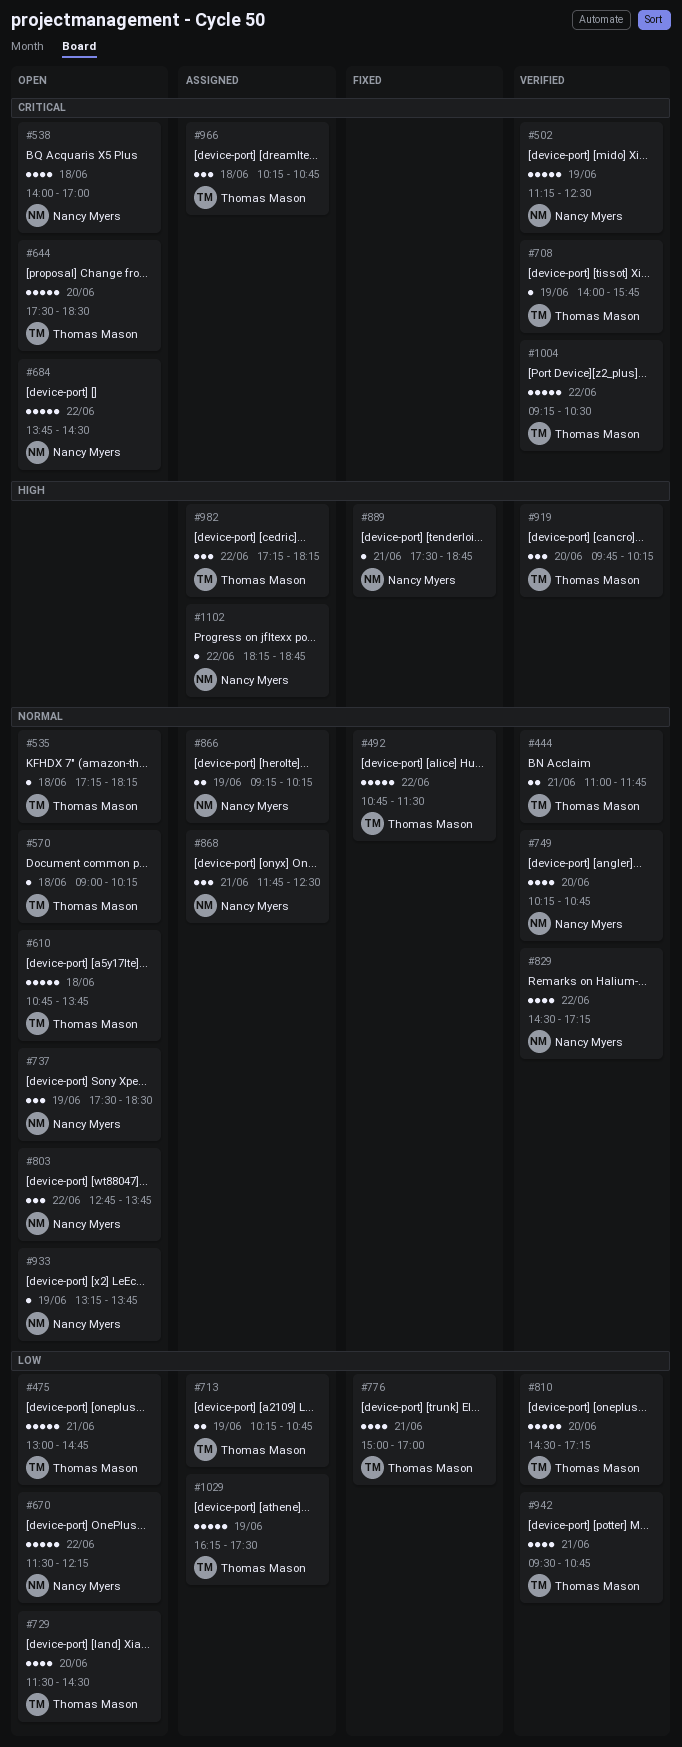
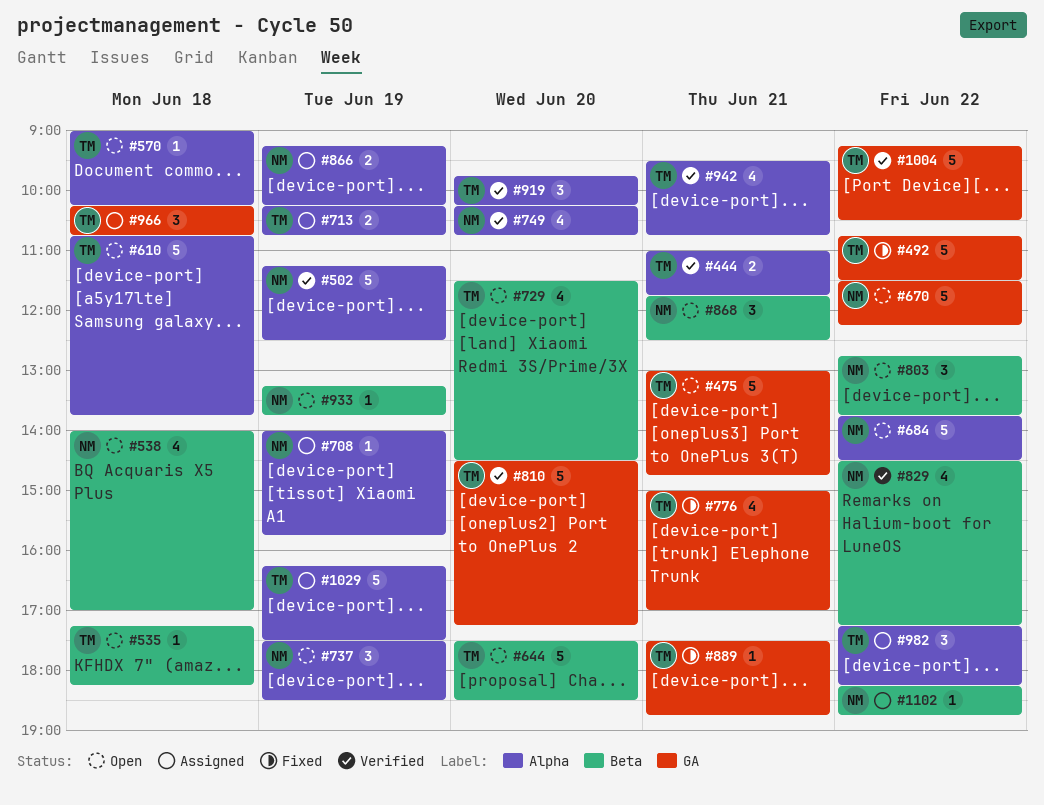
#708, status: Verified -> Assigned
#708, owner: Thomas Mason -> Nancy Myers
#868, status: Assigned -> Open
#889, owner: Nancy Myers -> Thomas Mason

